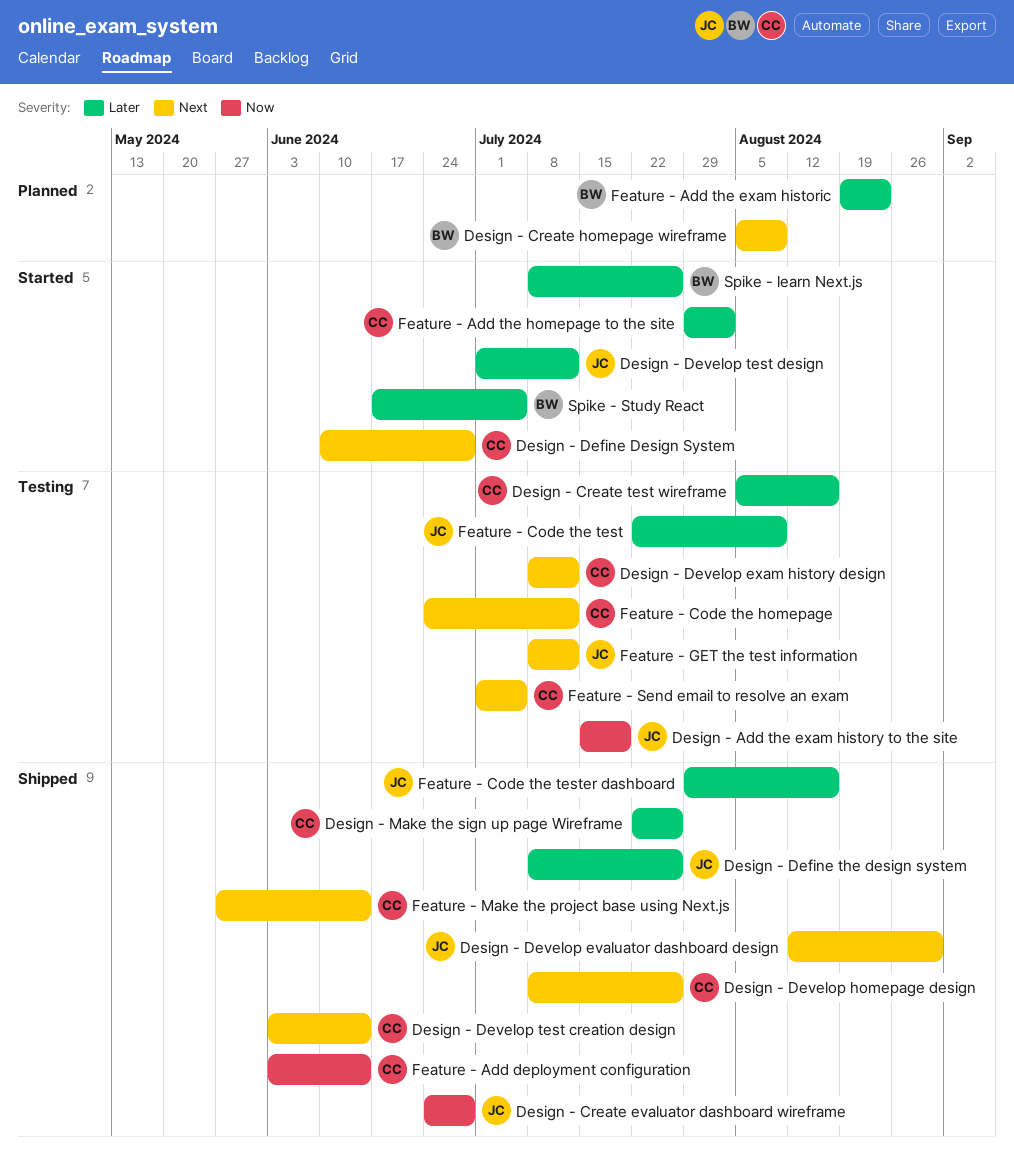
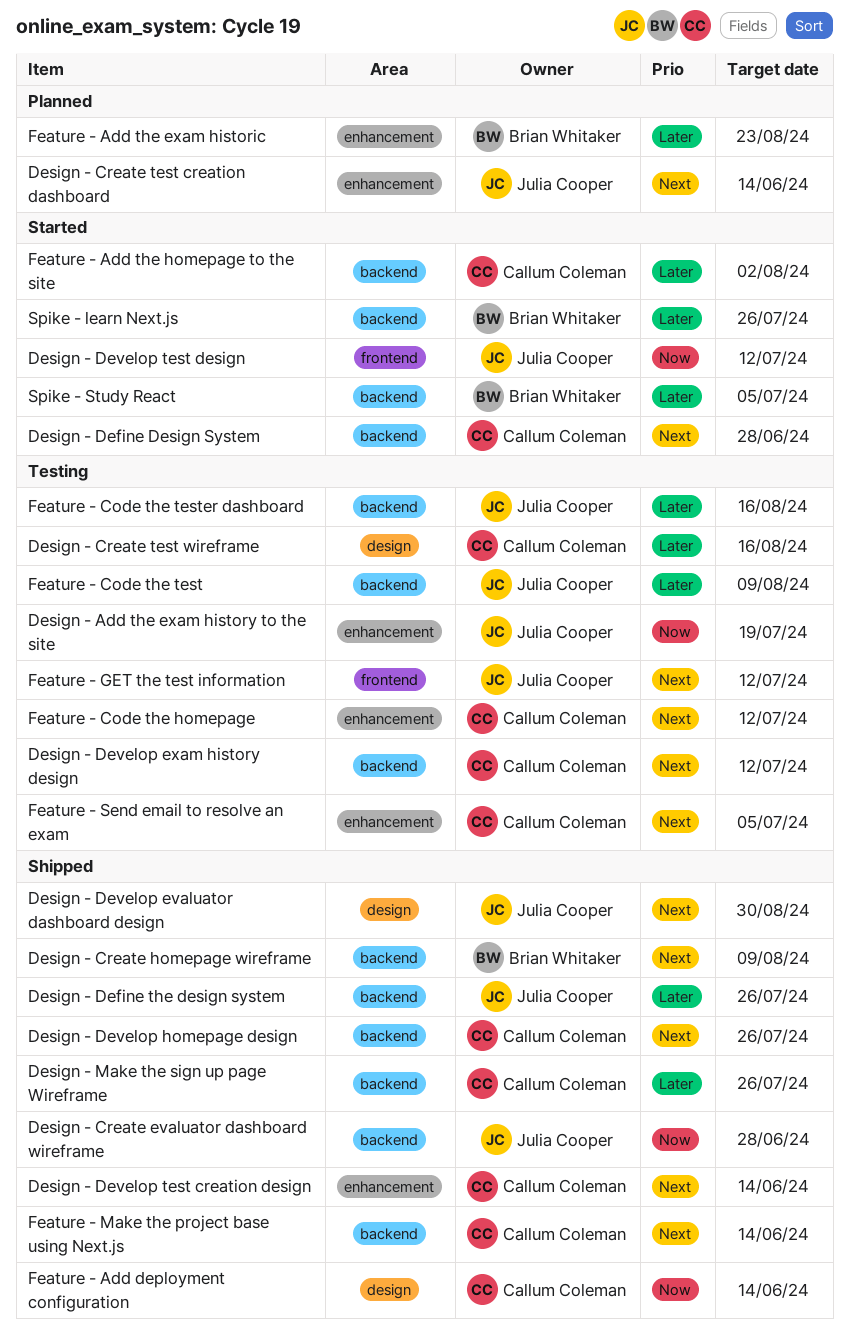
Design - Create homepage wireframe, status: Planned -> Shipped
Design - Create test creation dashboard: none -> present
Design - Develop test design, priority: Later -> Now
Feature - Code the tester dashboard, status: Shipped -> Testing

